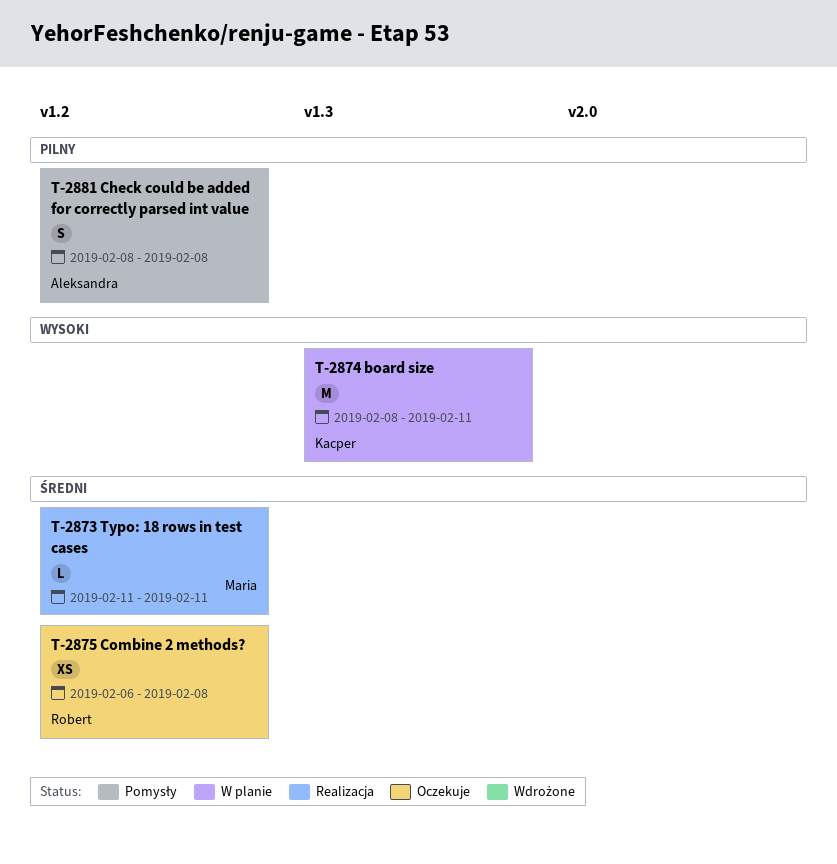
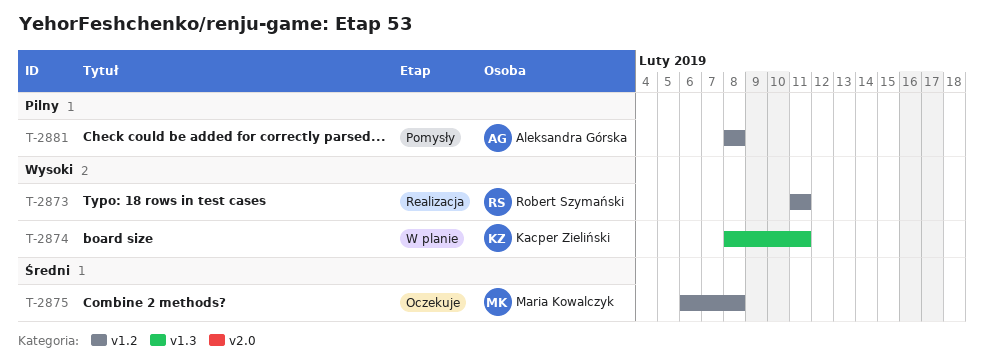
T-2873, owner: Maria Kowalczyk -> Robert Szymański
T-2873, priority: Średni -> Wysoki
T-2875, owner: Robert Szymański -> Maria Kowalczyk

